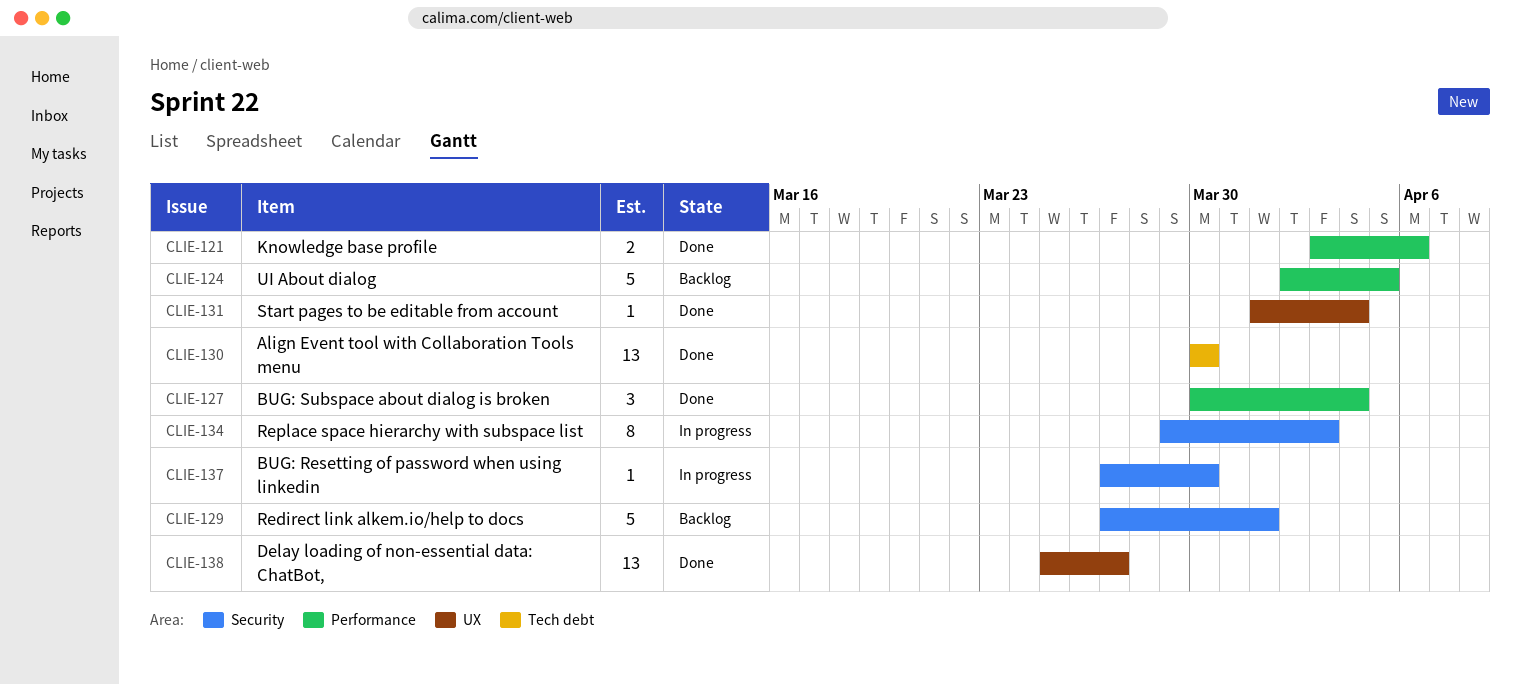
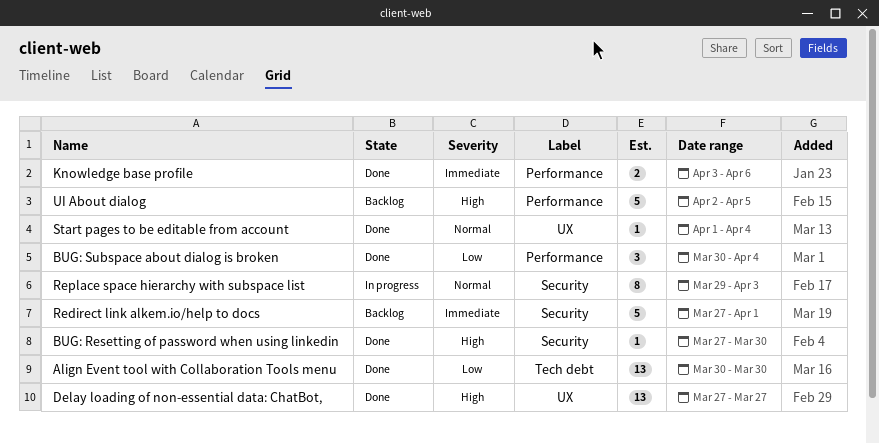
BUG: Resetting of password when using linkedin, status: In progress -> Done
Delay loading of non-essential data: ChatBot,, start: Mar 25 -> Mar 27

